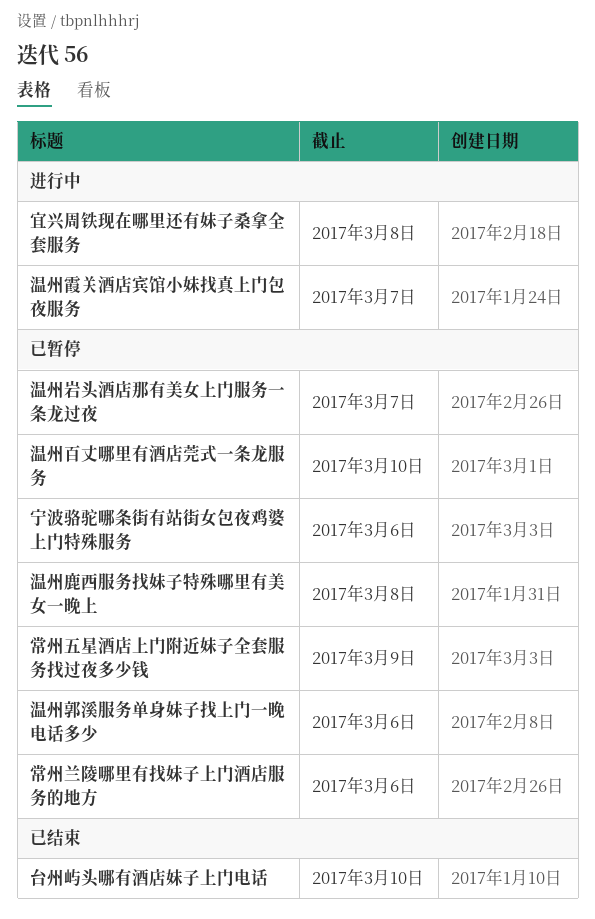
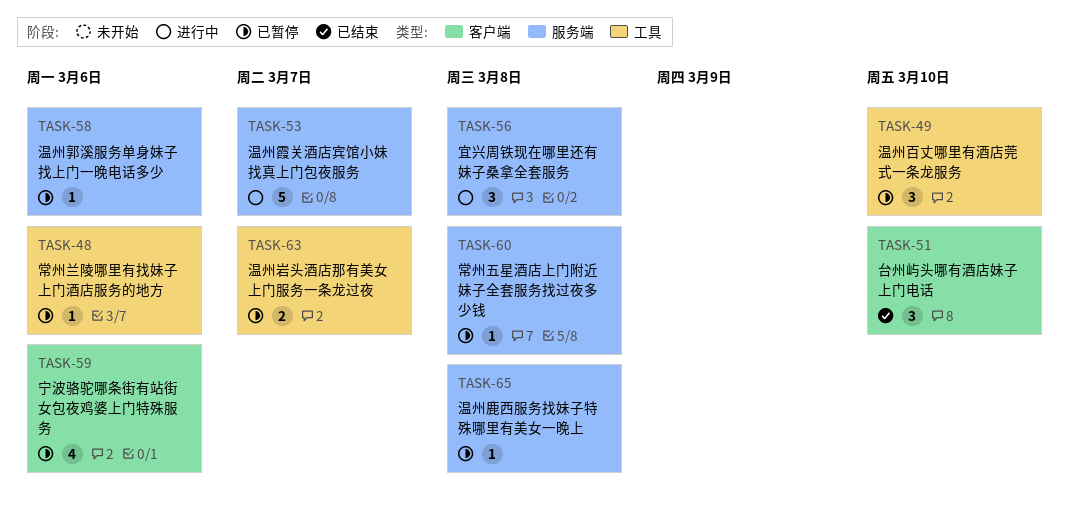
常州五星酒店上门附近妹子全套服务找过夜多少钱, due: Mar 9 -> Mar 8

